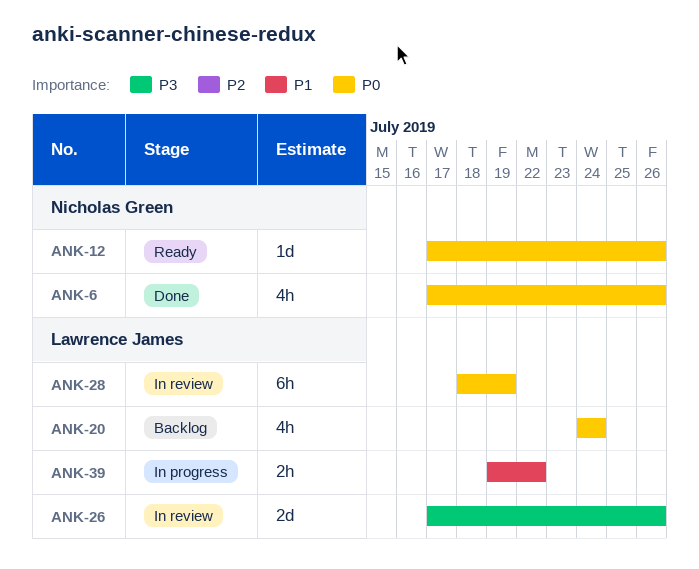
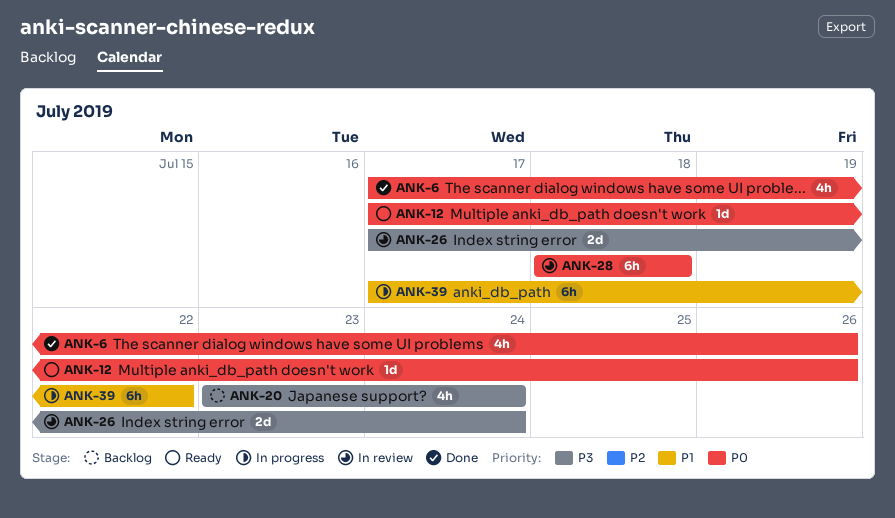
ANK-20, priority: P0 -> P3
ANK-20, start: Jul 24 -> Jul 23
ANK-26, due: Jul 26 -> Jul 24
ANK-28, due: Jul 19 -> Jul 18
ANK-39, estimate: 2h -> 6h
ANK-39, start: Jul 19 -> Jul 17

